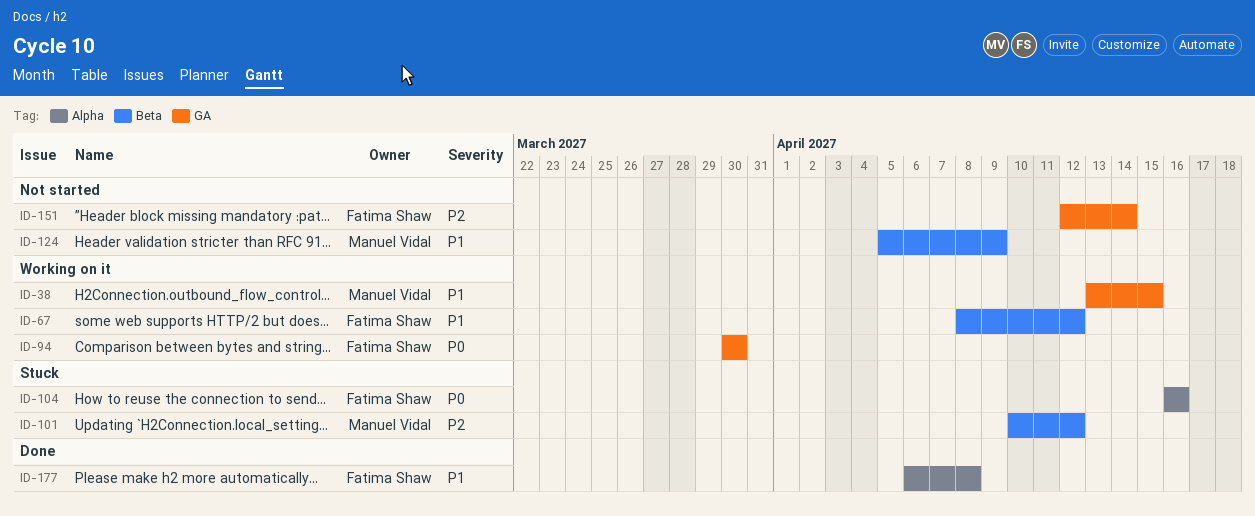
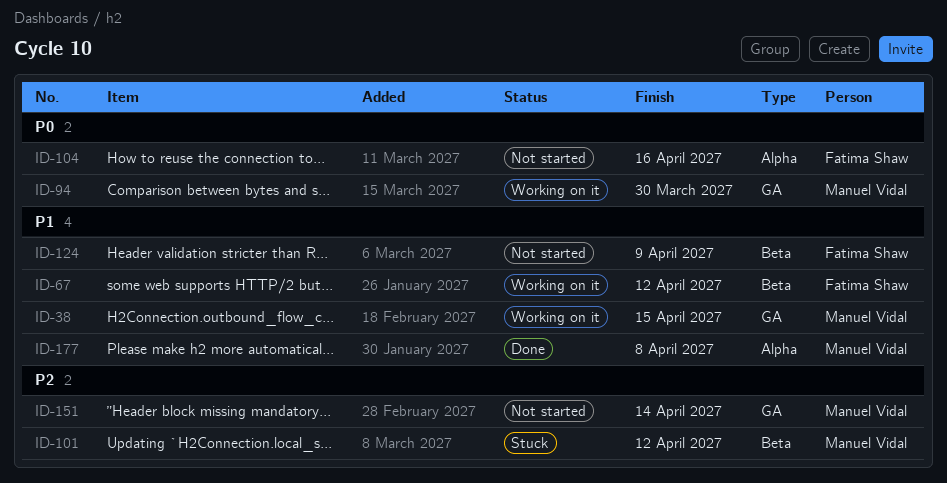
ID-94, owner: Fatima Shaw -> Manuel Vidal
ID-104, status: Stuck -> Not started
ID-124, owner: Manuel Vidal -> Fatima Shaw
ID-151, owner: Fatima Shaw -> Manuel Vidal
ID-177, owner: Fatima Shaw -> Manuel Vidal

